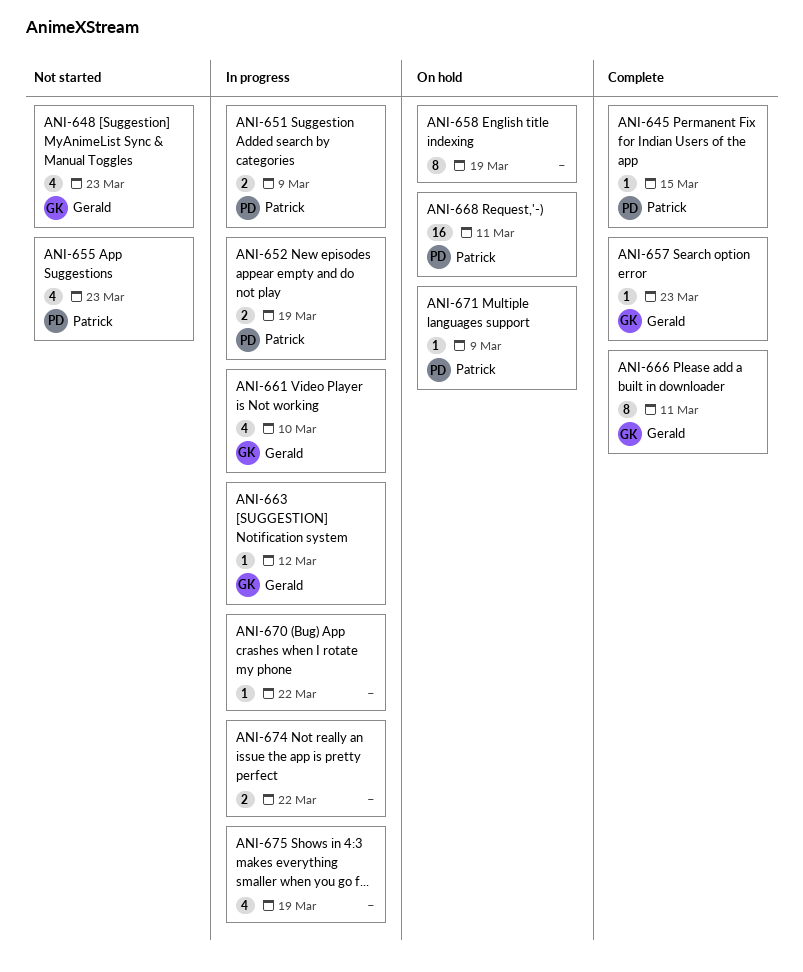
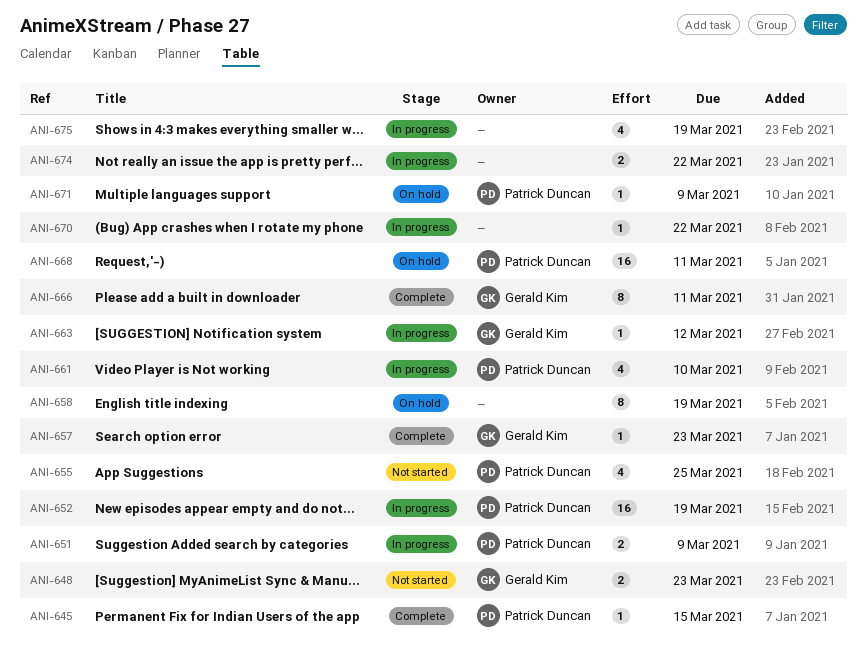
ANI-648, estimate: 4 -> 2
ANI-652, estimate: 2 -> 16
ANI-655, due: Mar 23 -> Mar 25
ANI-661, owner: Gerald Kim -> Patrick Duncan

